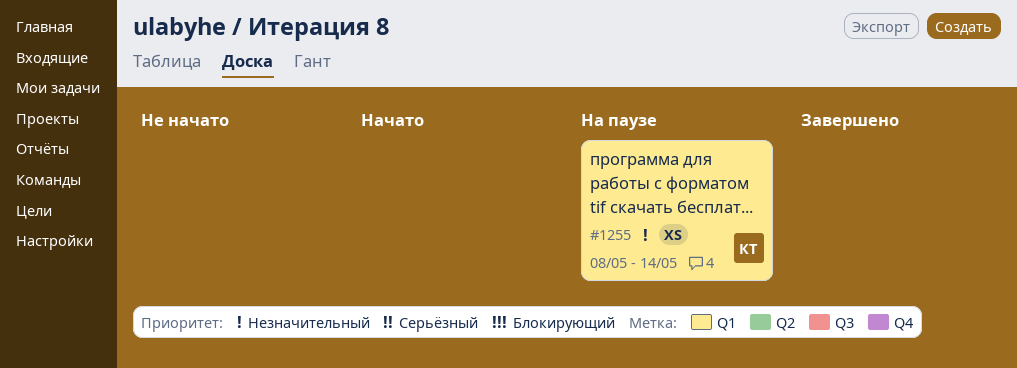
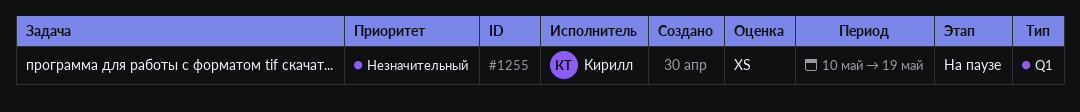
#1255, start: May 8 -> May 10
#1255, due: May 14 -> May 19

